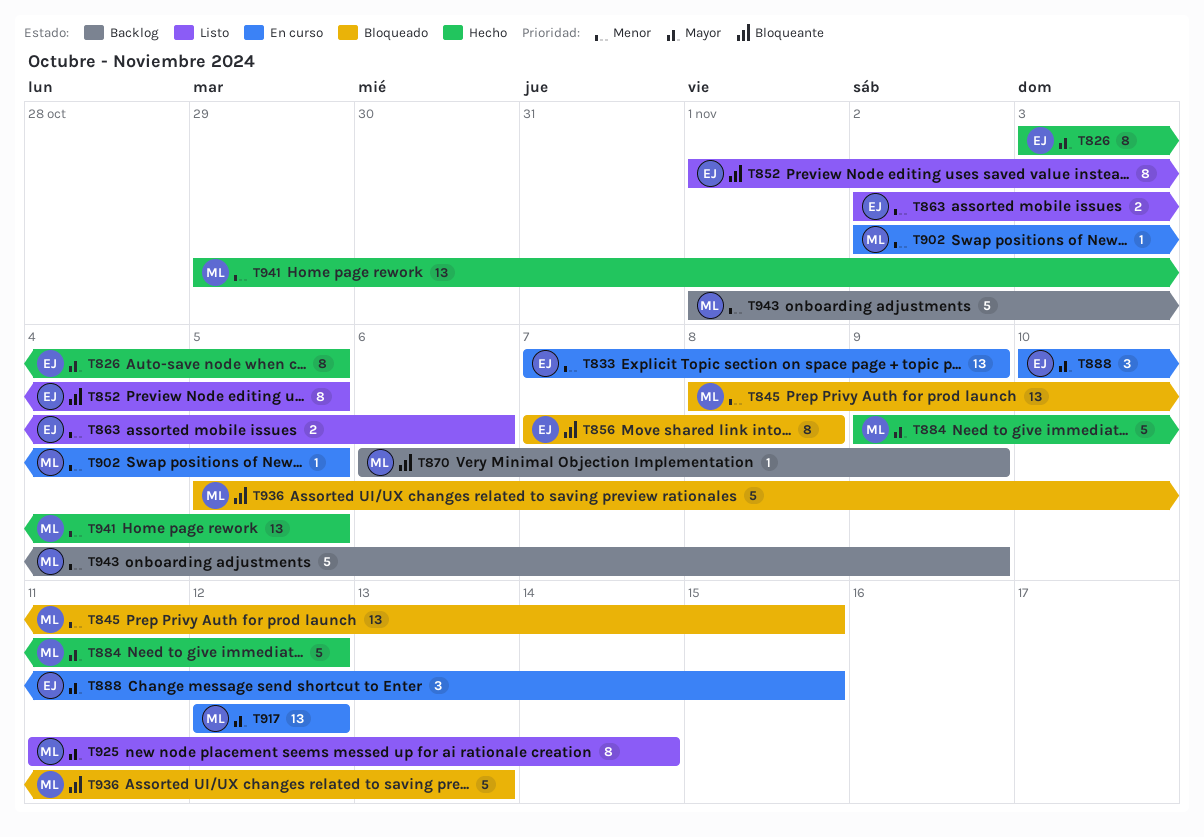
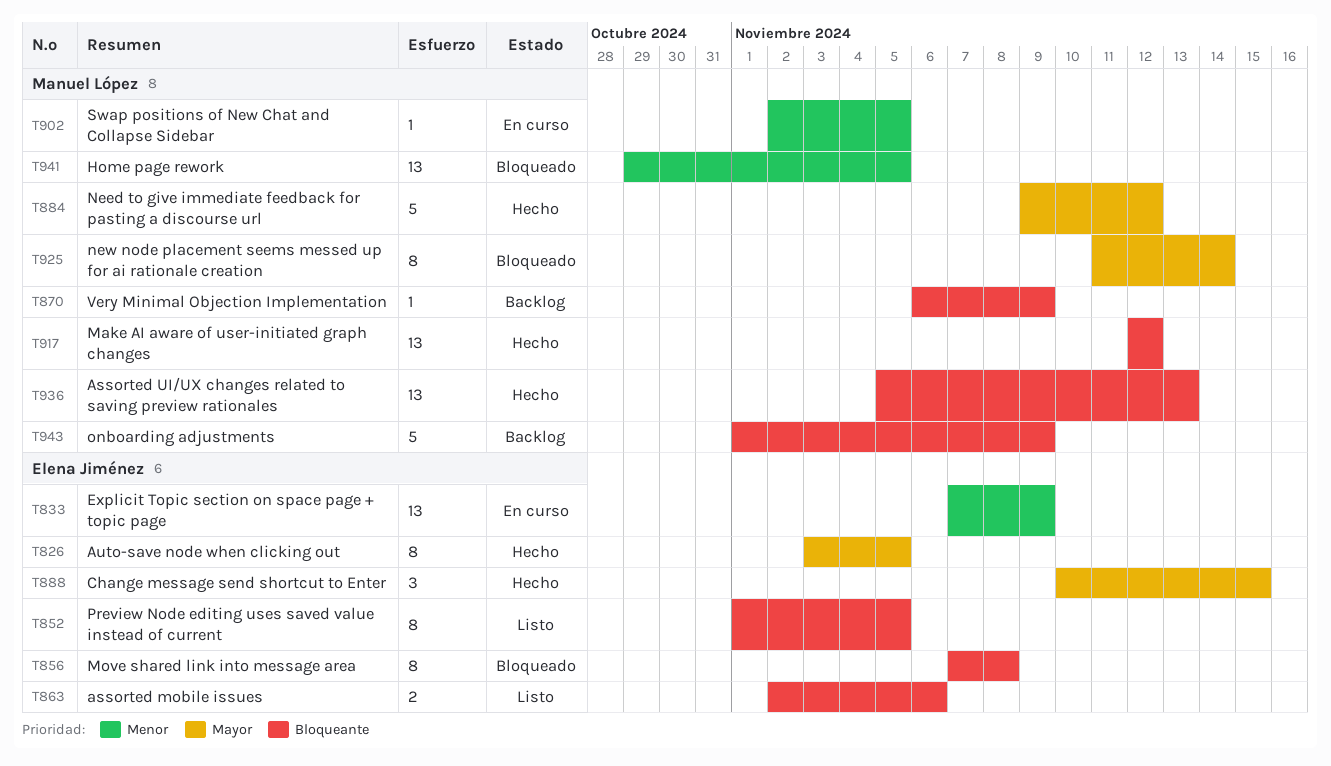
T845: present -> none
T863, priority: Menor -> Bloqueante
T888, status: En curso -> Hecho
T917, status: En curso -> Hecho
T917, priority: Mayor -> Bloqueante
T925, status: Listo -> Bloqueado
T936, status: Bloqueado -> Hecho
T936, estimate: 5 -> 13
T941, status: Hecho -> Bloqueado
T943, priority: Menor -> Bloqueante

